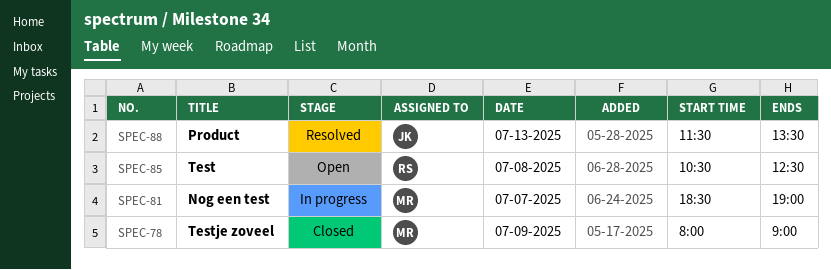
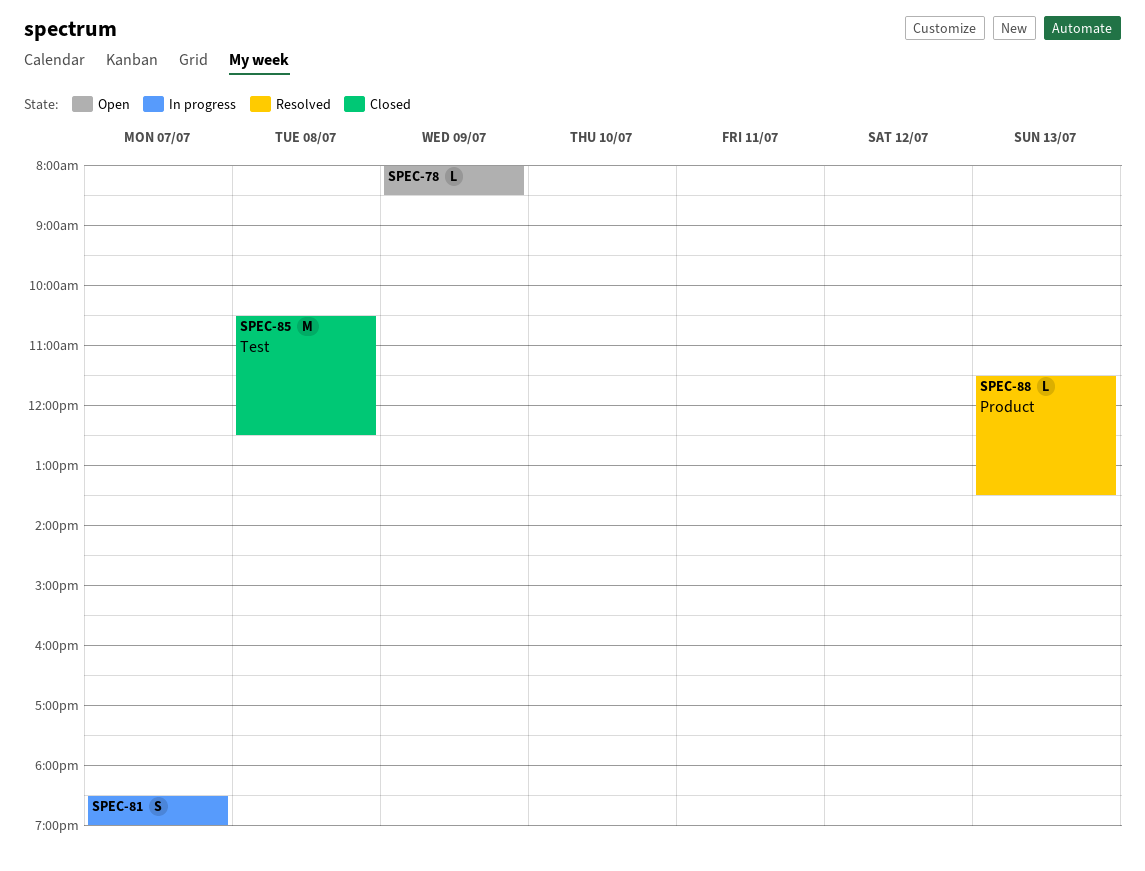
SPEC-78, status: Closed -> Open
SPEC-78, ends: 09:00 -> 08:30
SPEC-85, status: Open -> Closed

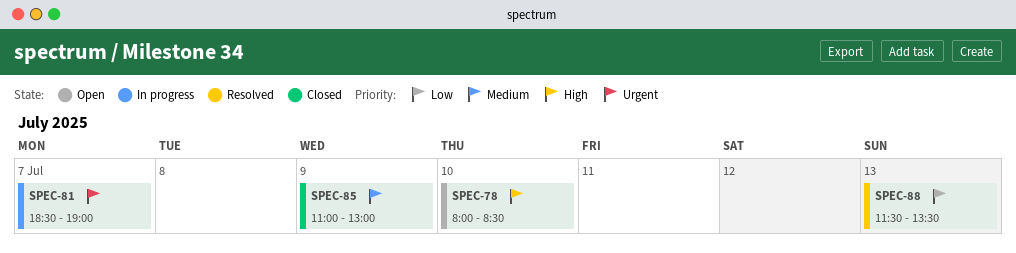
SPEC-78, day: Jul 9 -> Jul 10
SPEC-85, day: Jul 8 -> Jul 9
SPEC-85, begins: 10:30 -> 11:00
SPEC-85, ends: 12:30 -> 13:00

